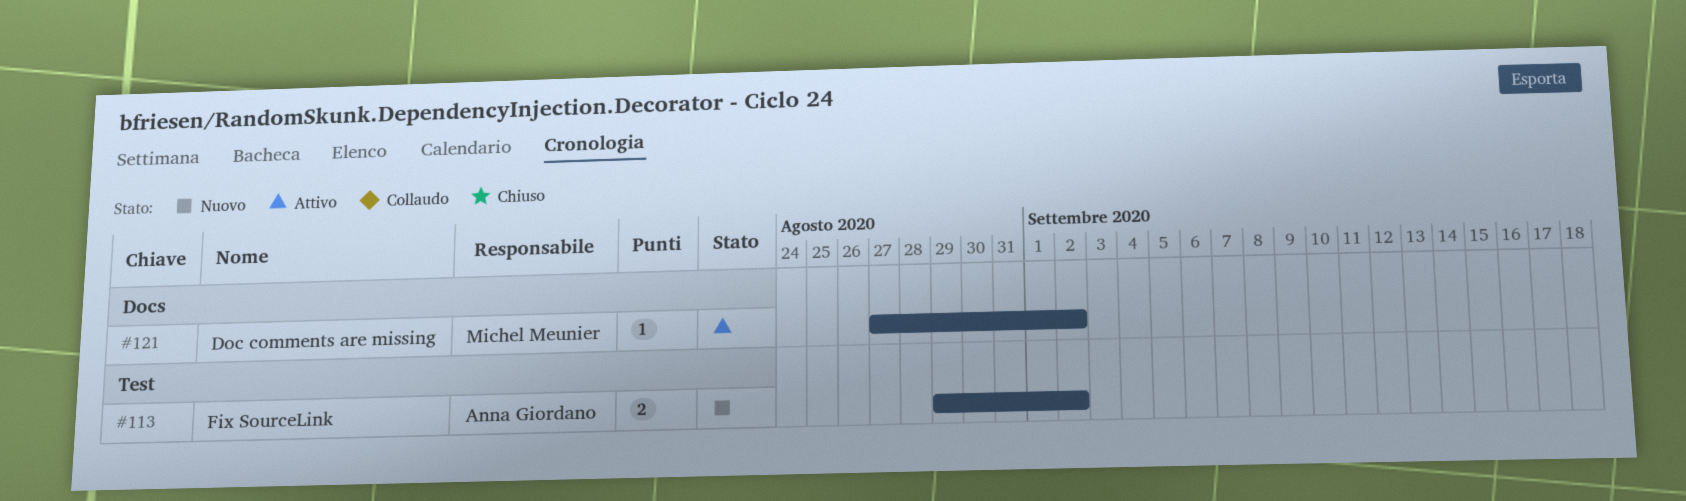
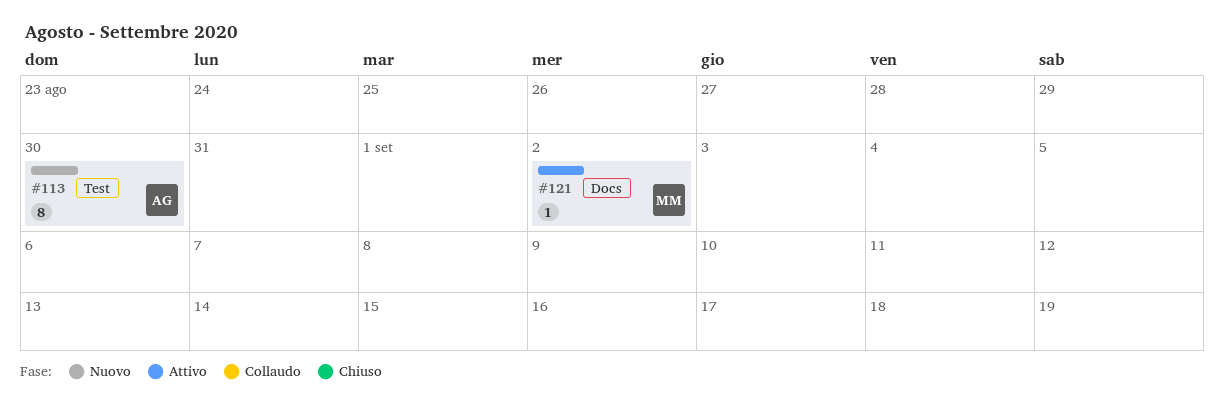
#113, estimate: 2 -> 8
#113, due: Sep 2 -> Aug 30

